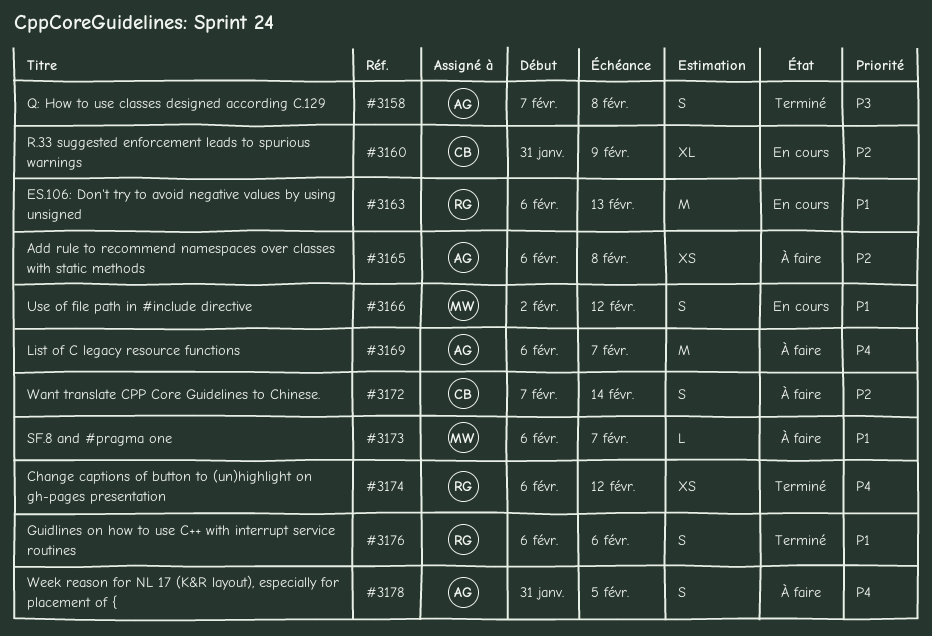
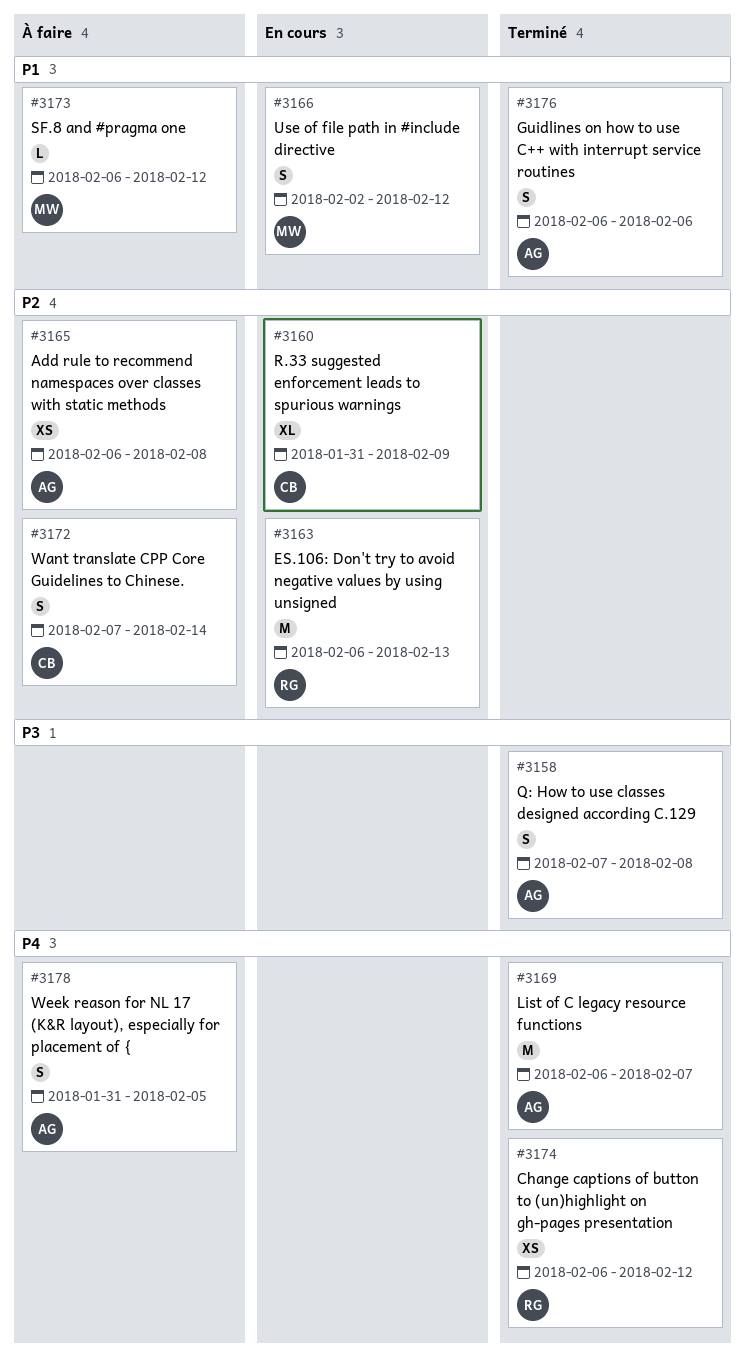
#3163, priority: P1 -> P2
#3169, status: À faire -> Terminé
#3173, due: Feb 7 -> Feb 12
#3176, owner: RG -> AG

